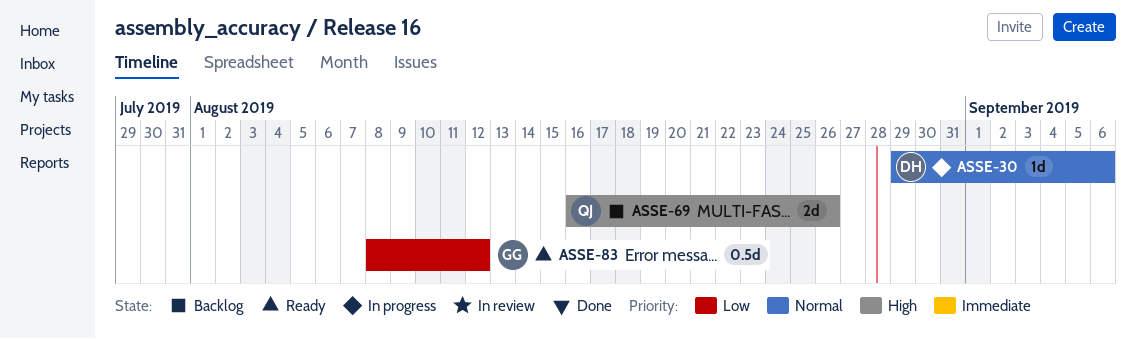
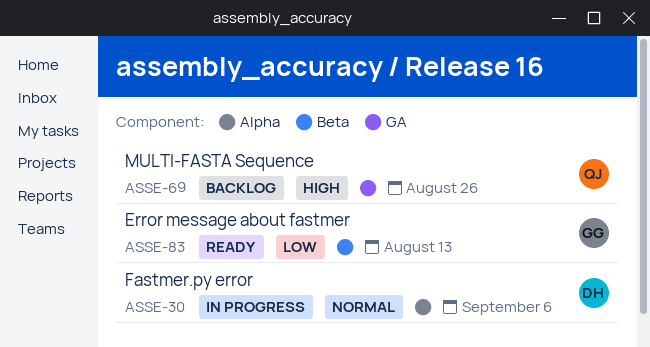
ASSE-83, due: Aug 12 -> Aug 13

